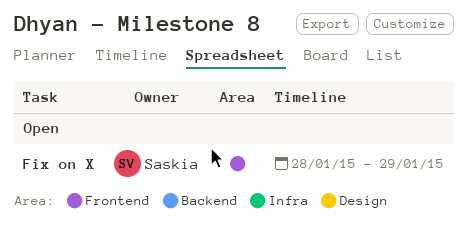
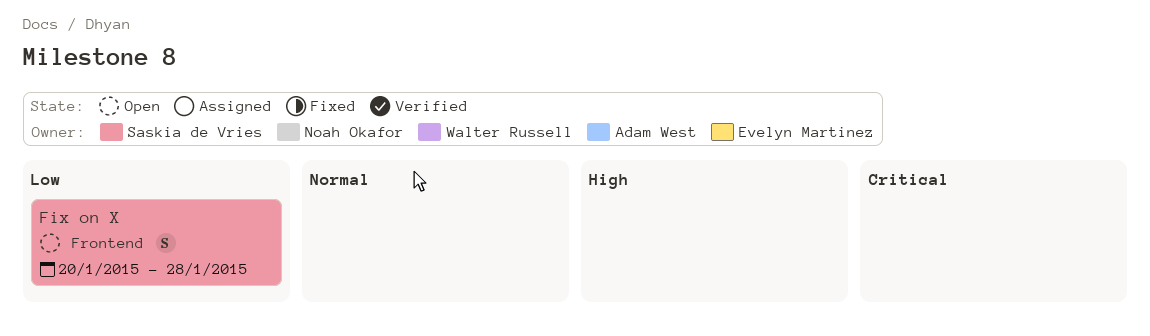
Fix on X, start: Jan 28 -> Jan 20
Fix on X, due: Jan 29 -> Jan 28

